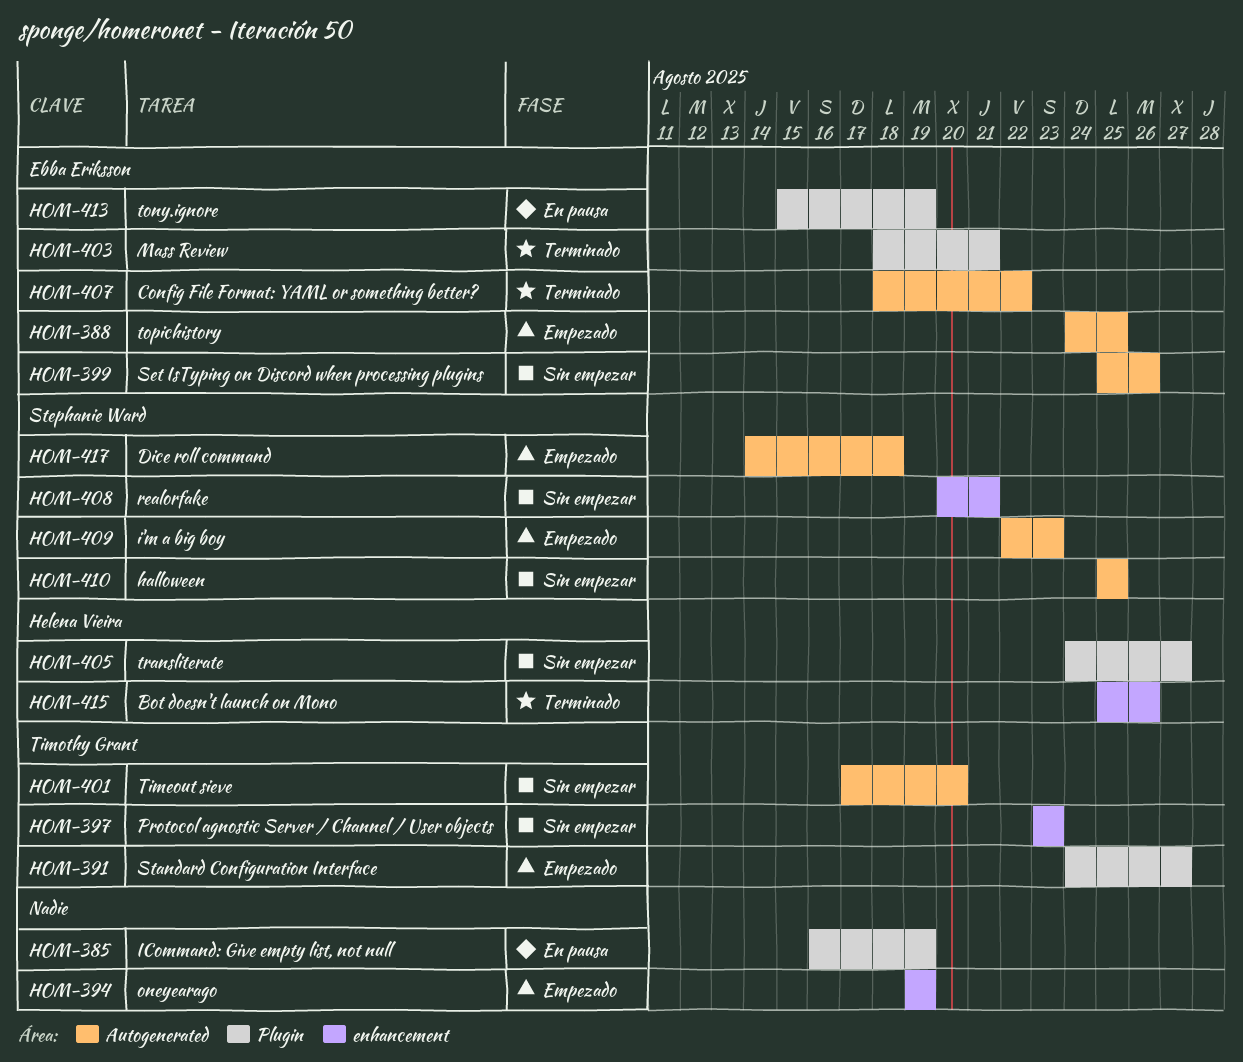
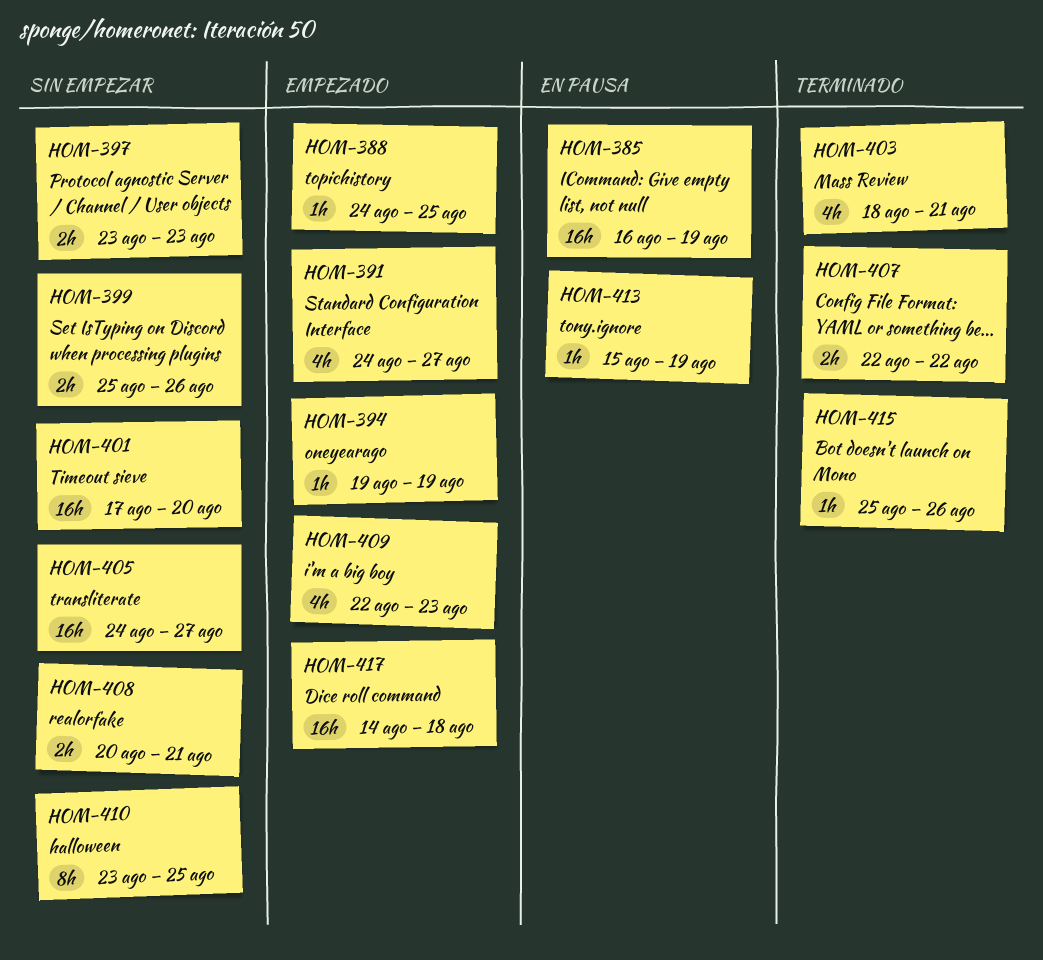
HOM-407, start: Aug 18 -> Aug 22
HOM-410, start: Aug 25 -> Aug 23

